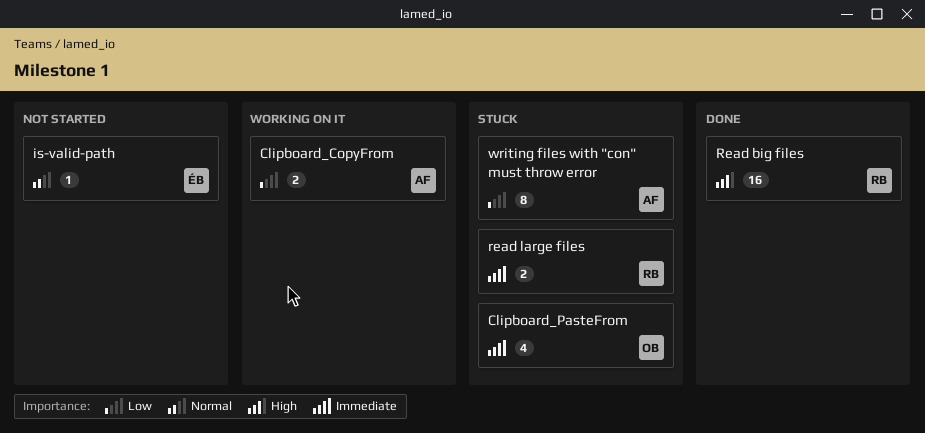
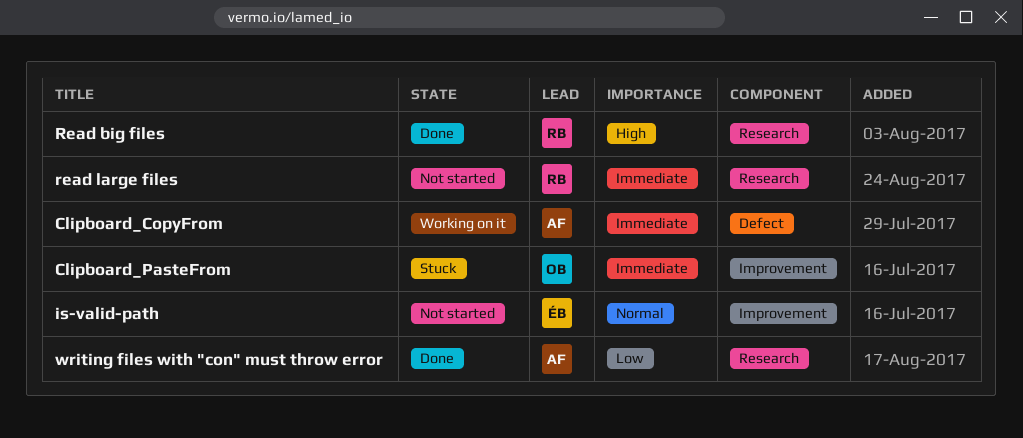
Clipboard_CopyFrom, priority: Low -> Immediate
read large files, status: Stuck -> Not started
writing files with "con" must throw error, status: Stuck -> Done

